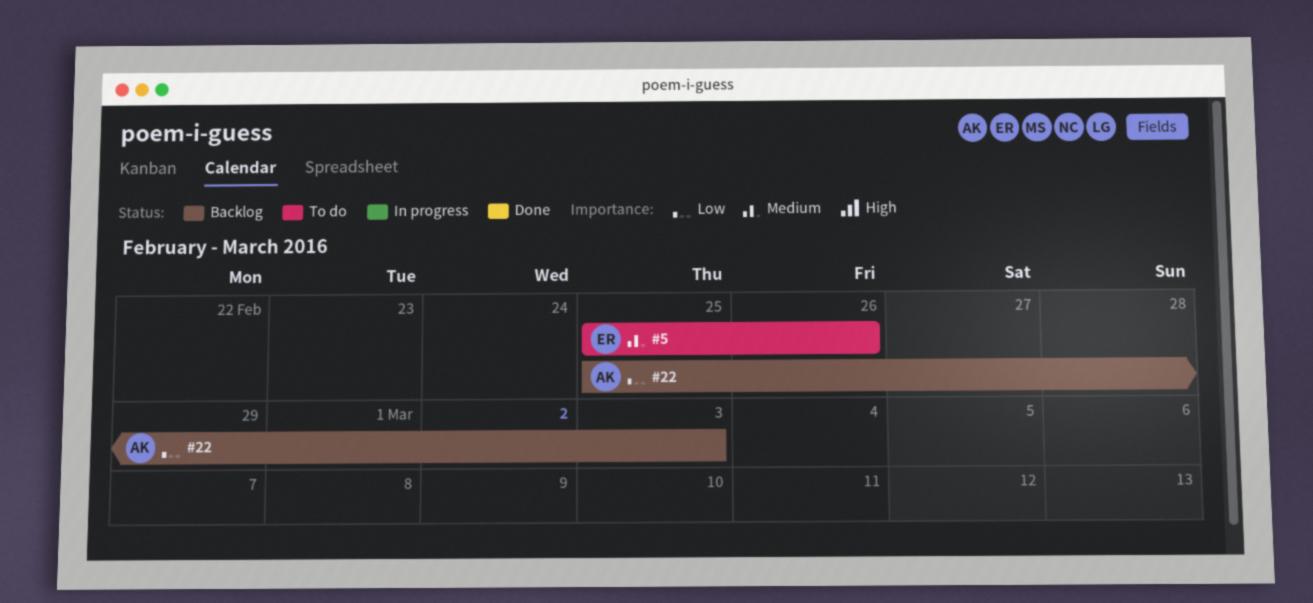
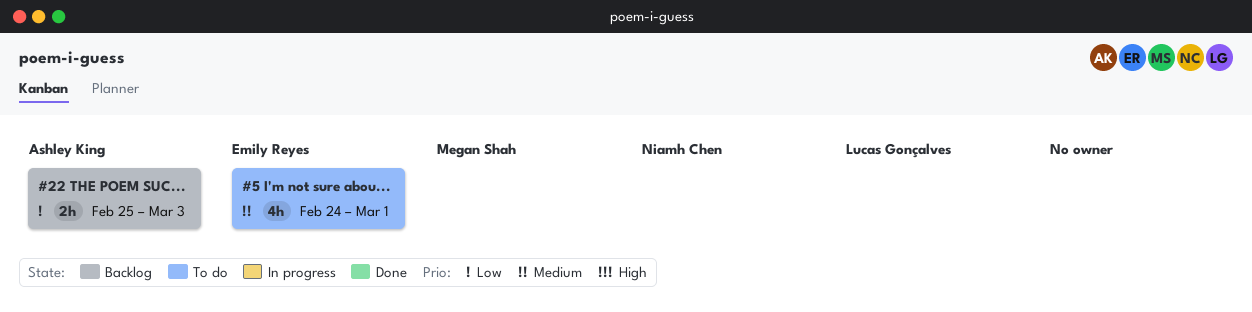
#5, start: Feb 25 -> Feb 24
#5, due: Feb 26 -> Mar 1

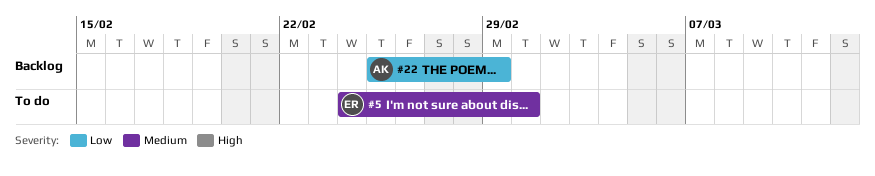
#22, due: Mar 3 -> Feb 29

